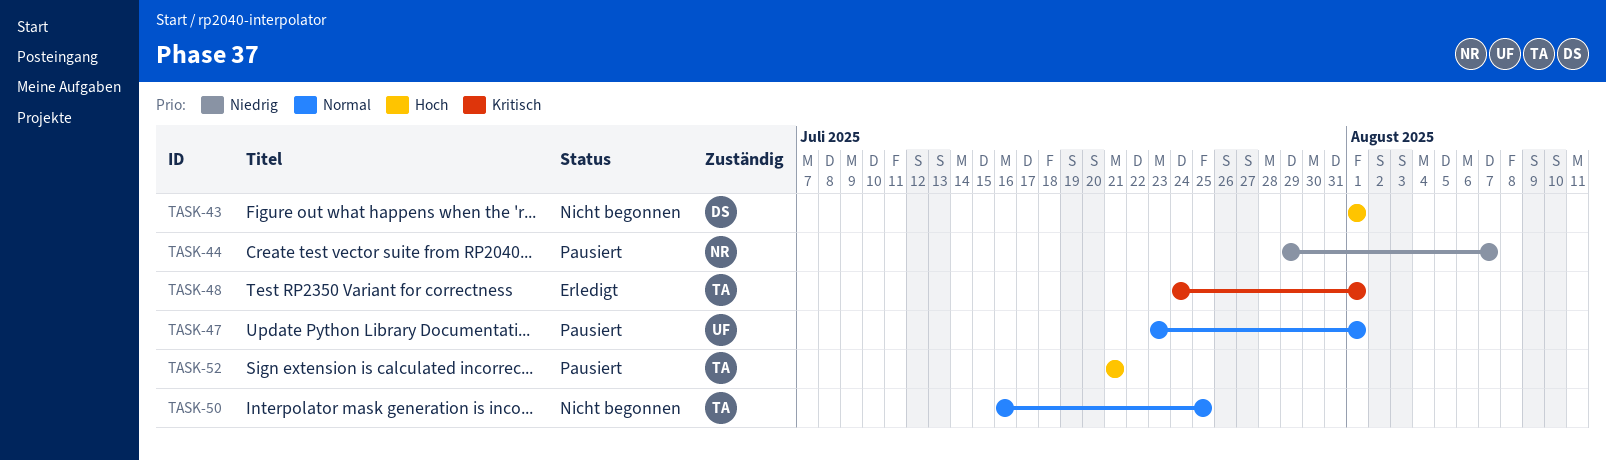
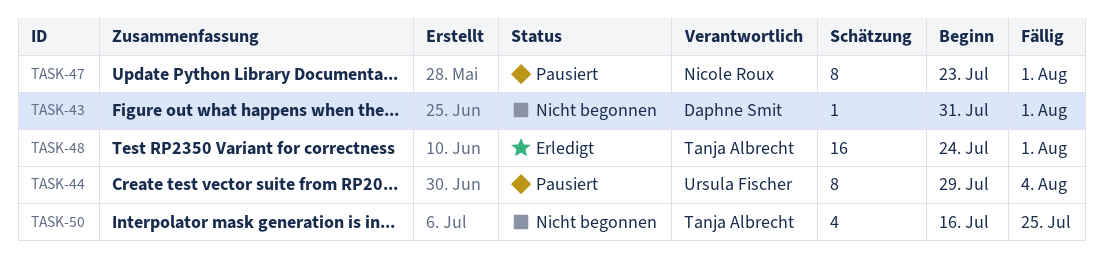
TASK-43, start: Aug 1 -> Jul 31
TASK-44, owner: Nicole Roux -> Ursula Fischer
TASK-44, due: Aug 7 -> Aug 4
TASK-47, owner: Ursula Fischer -> Nicole Roux
TASK-52: present -> none

